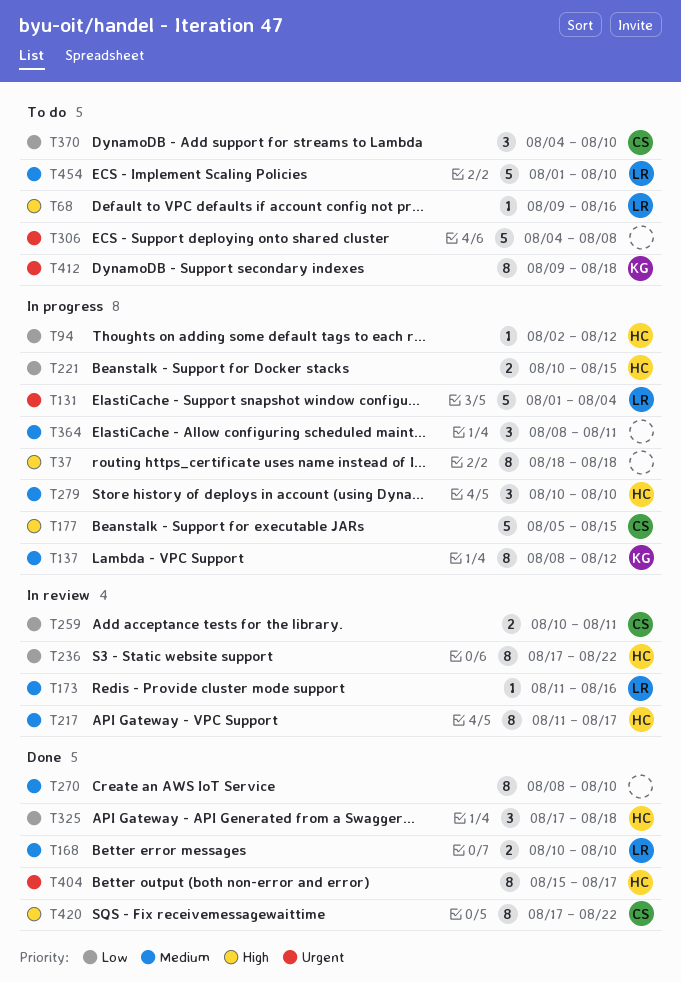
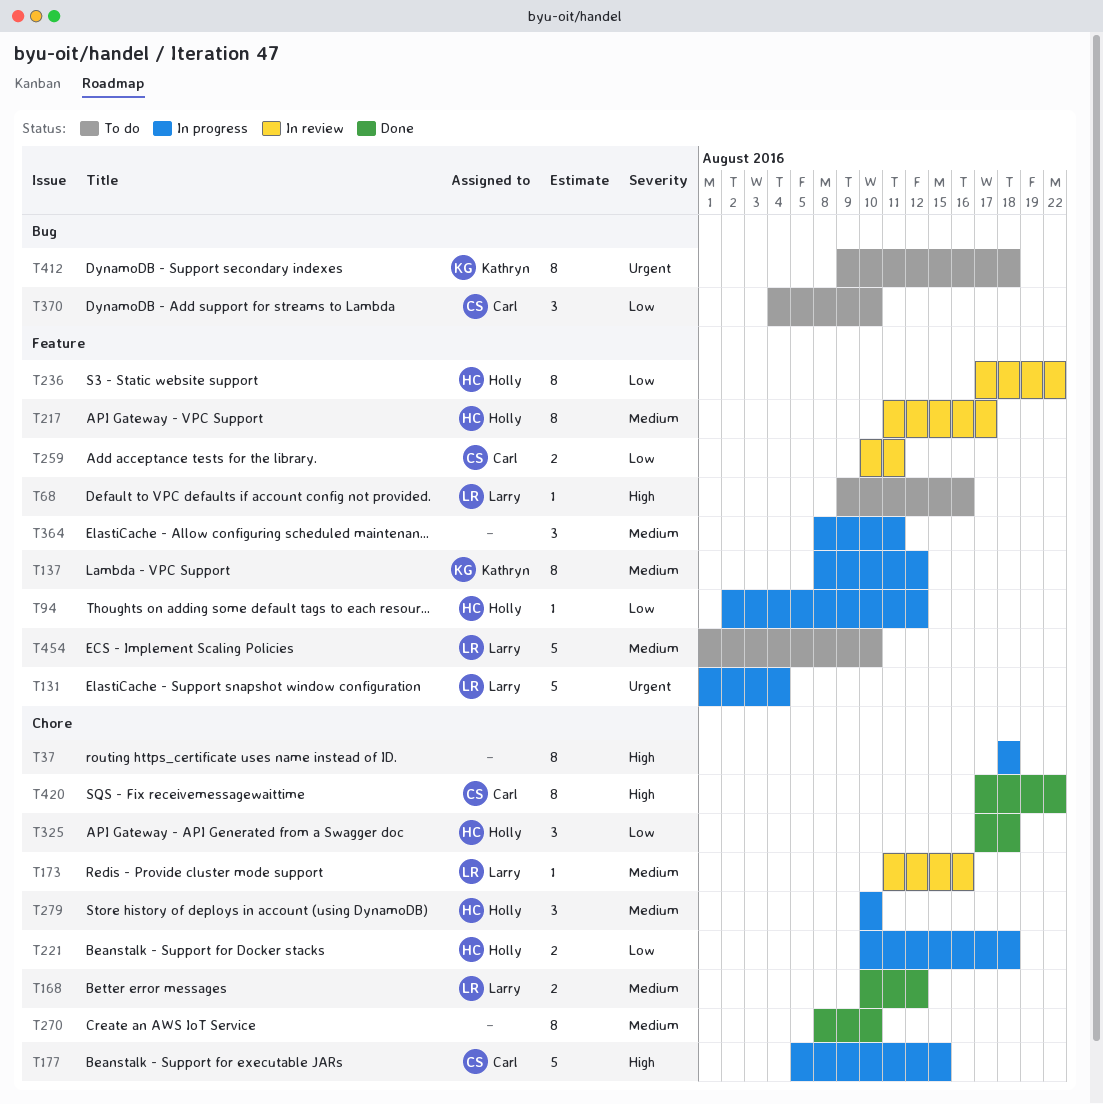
T168, due: Aug 10 -> Aug 12
T221, due: Aug 15 -> Aug 18
T306: present -> none
T404: present -> none

